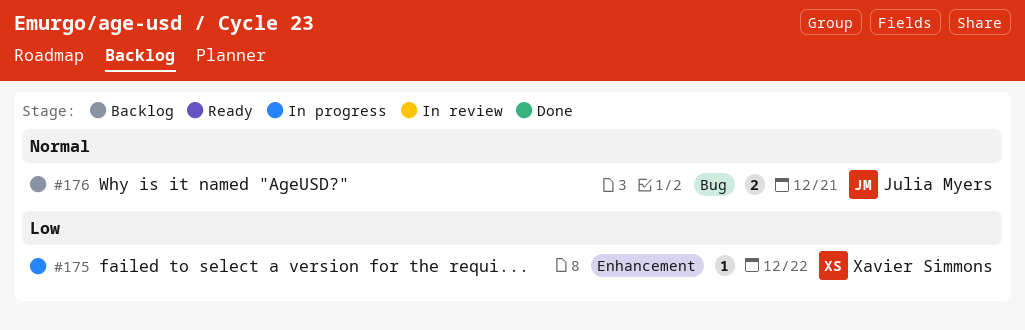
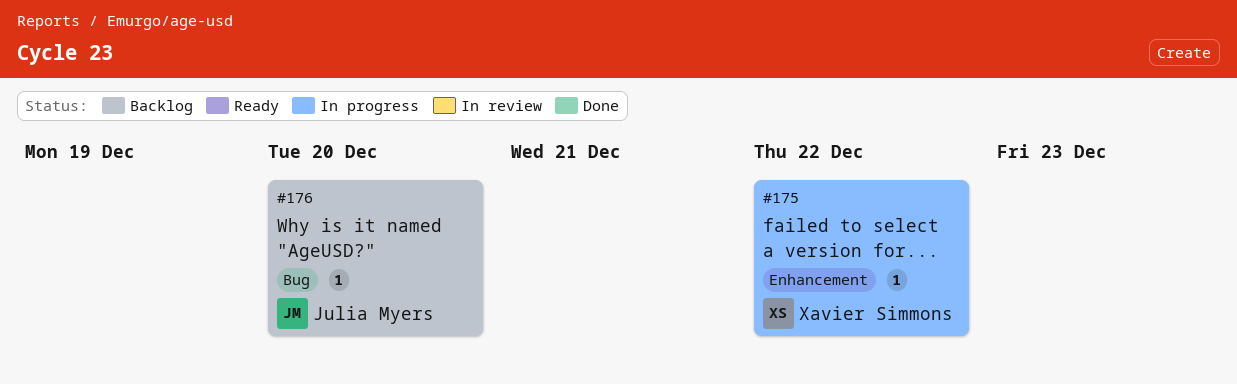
#176, estimate: 2 -> 1
#176, due: Dec 21 -> Dec 20

